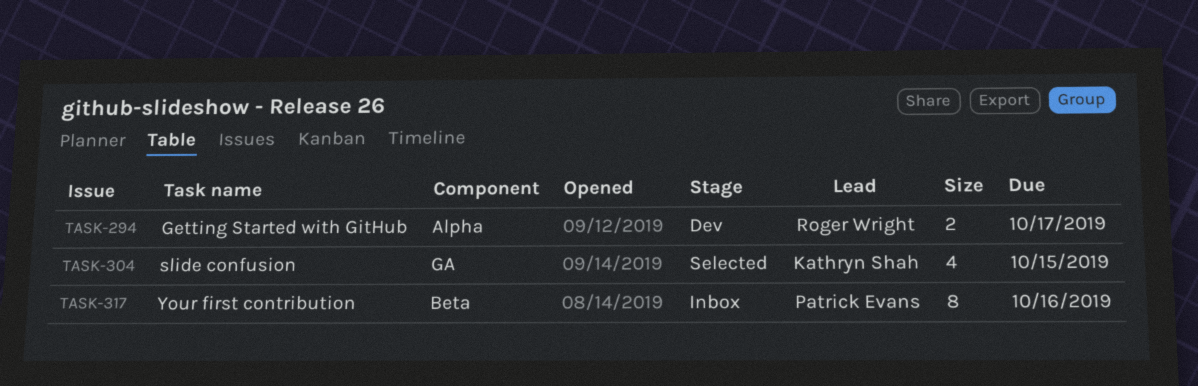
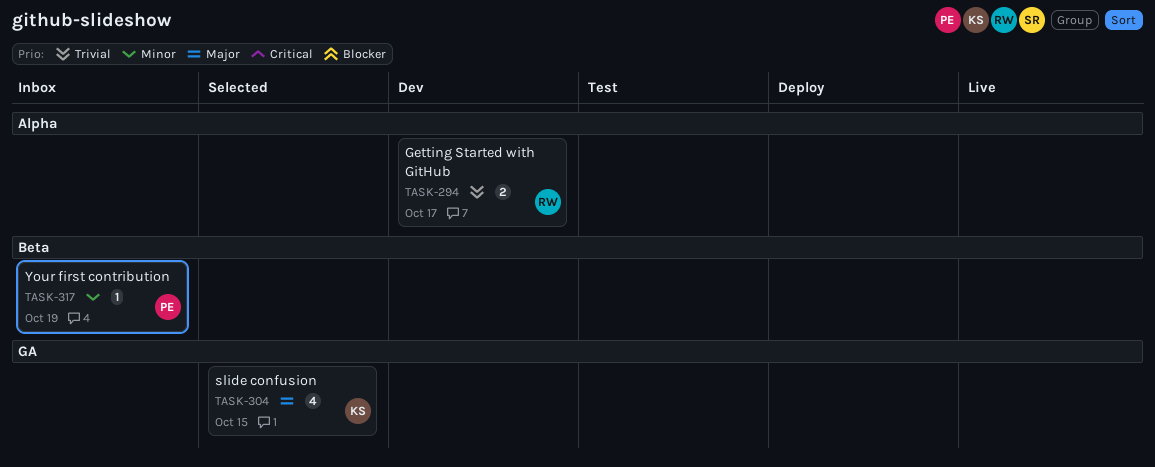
TASK-317, estimate: 8 -> 1
TASK-317, due: Oct 16 -> Oct 19

